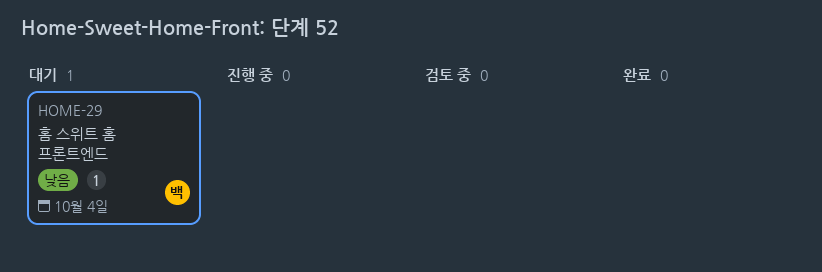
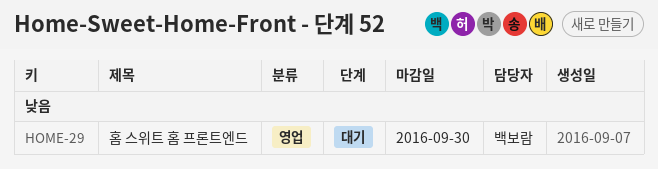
HOME-29, due: Oct 4 -> Sep 30

